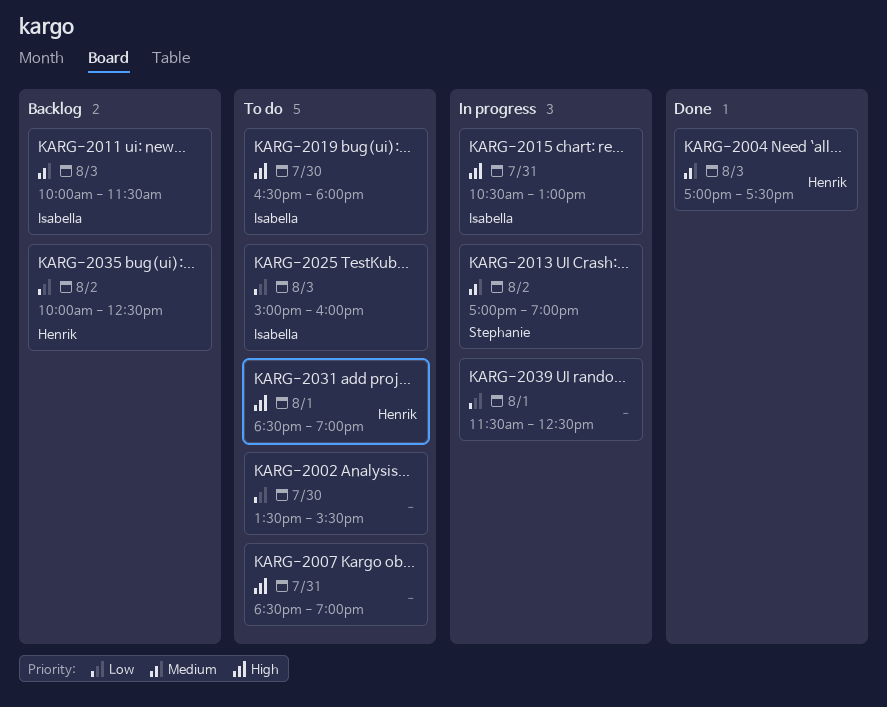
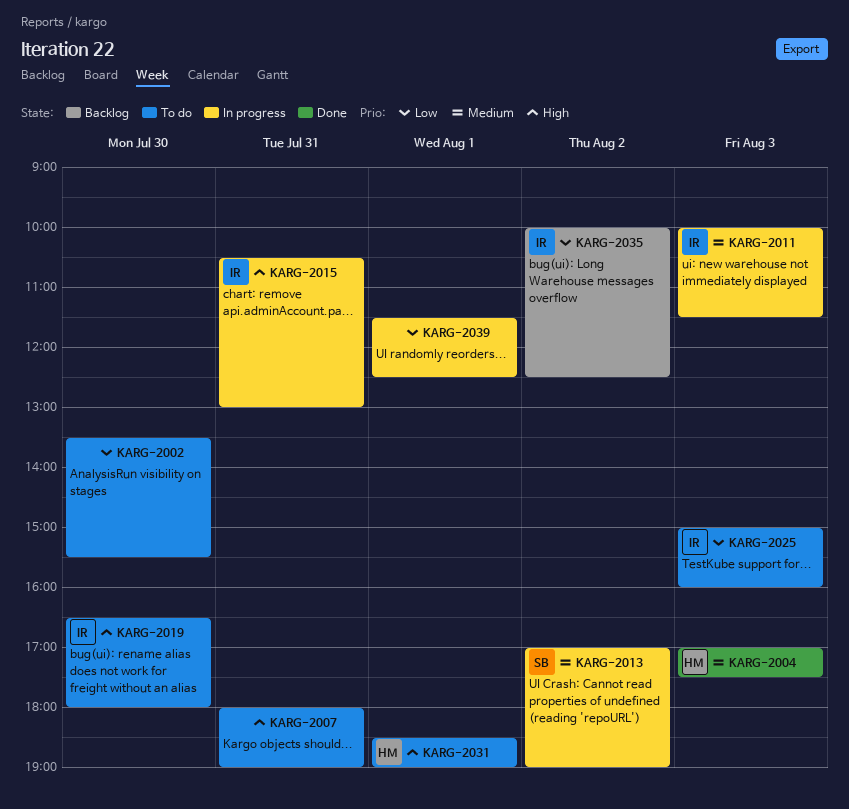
KARG-2007, begins: 18:30 -> 18:00
KARG-2011, status: Backlog -> In progress
KARG-2035, owner: Henrik -> Isabella

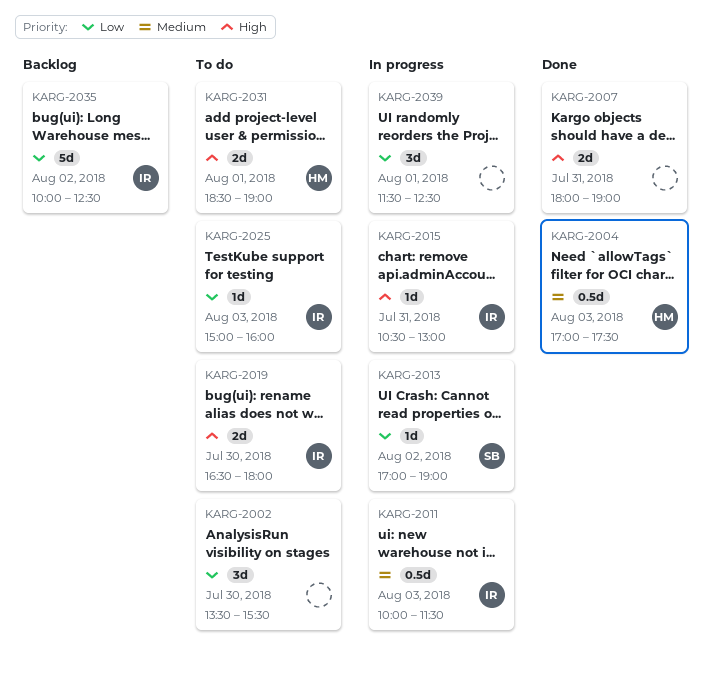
KARG-2007, status: To do -> Done
KARG-2013, priority: Medium -> Low

